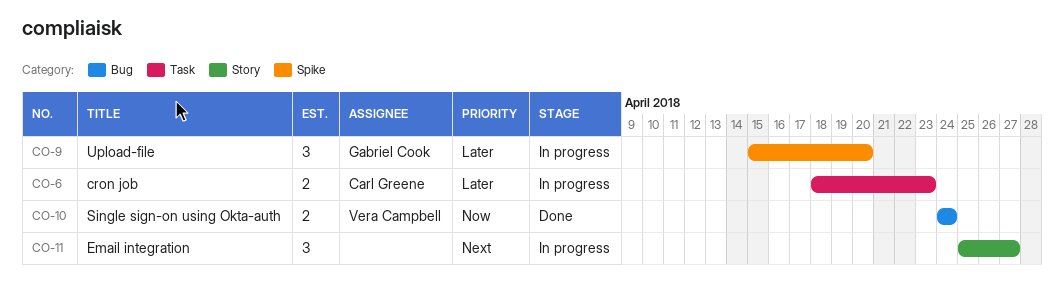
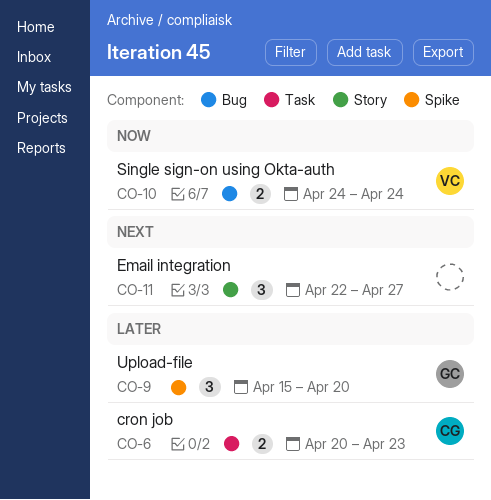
CO-6, start: Apr 18 -> Apr 20
CO-11, start: Apr 25 -> Apr 22

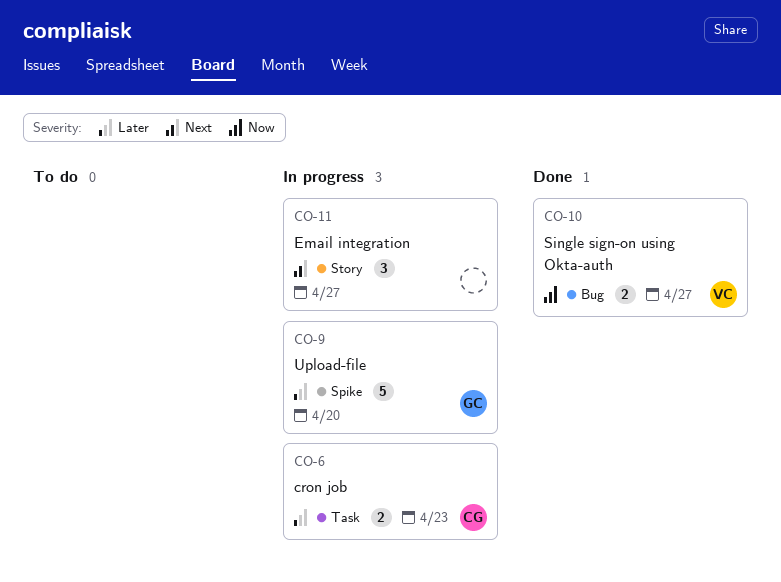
CO-9, estimate: 3 -> 5
CO-10, due: Apr 24 -> Apr 27

